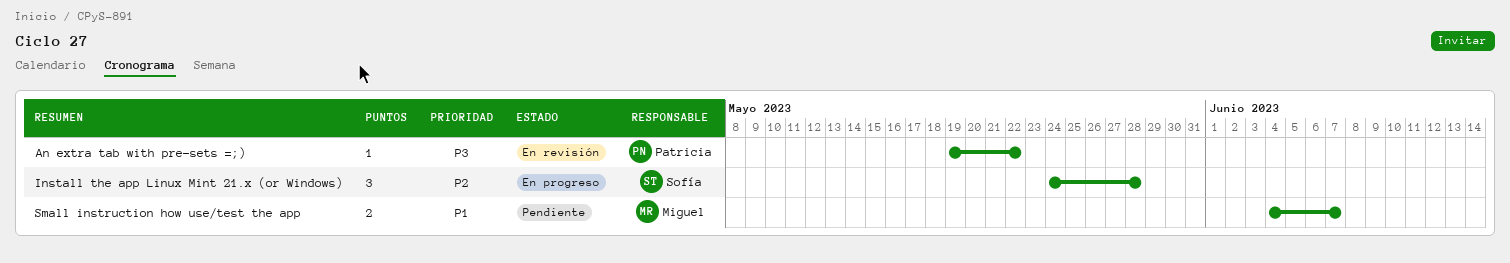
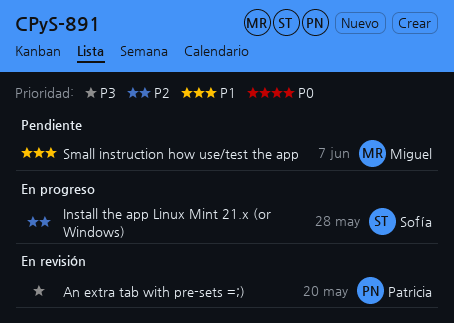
An extra tab with pre-sets =;), due: May 22 -> May 20

